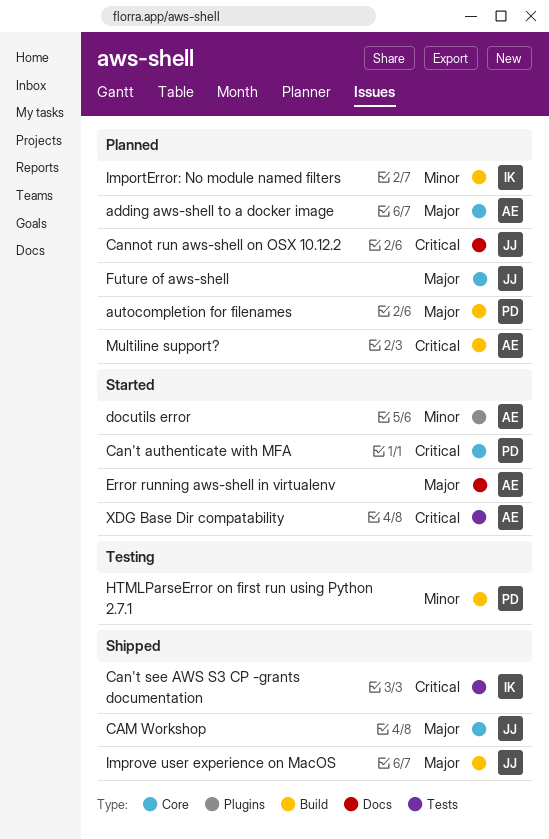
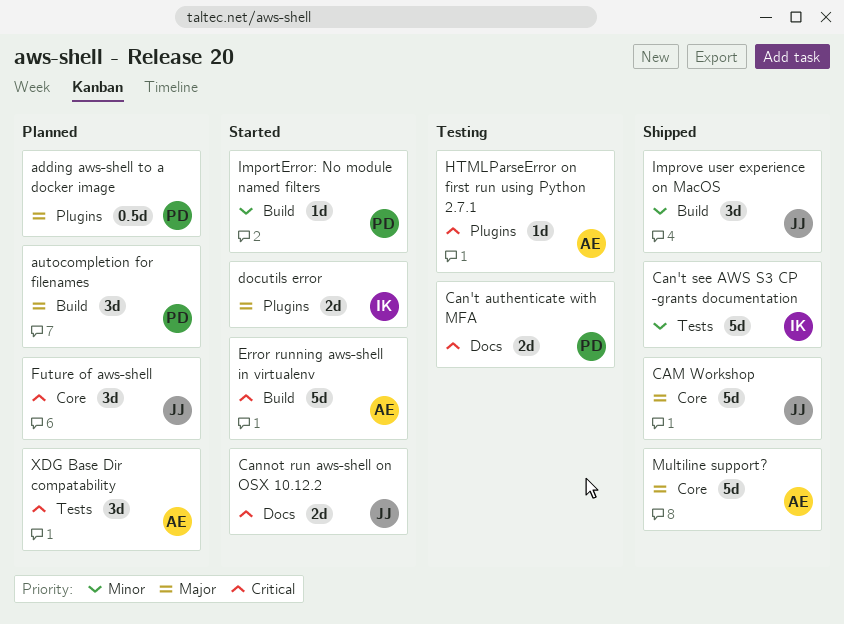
adding aws-shell to a docker image, owner: AE -> PD
adding aws-shell to a docker image, label: Core -> Plugins
Can't authenticate with MFA, status: Started -> Testing
Can't authenticate with MFA, label: Core -> Docs
Can't see AWS S3 CP -grants documentation, priority: Critical -> Minor
Cannot run aws-shell on OSX 10.12.2, status: Planned -> Started
docutils error, owner: AE -> IK
docutils error, priority: Minor -> Major
Error running aws-shell in virtualenv, priority: Major -> Critical
Error running aws-shell in virtualenv, label: Docs -> Build
Future of aws-shell, priority: Major -> Critical
HTMLParseError on first run using Python 2.7.1, owner: PD -> AE
HTMLParseError on first run using Python 2.7.1, priority: Minor -> Critical
HTMLParseError on first run using Python 2.7.1, label: Build -> Plugins
ImportError: No module named filters, status: Planned -> Started
ImportError: No module named filters, owner: IK -> PD
Improve user experience on MacOS, priority: Major -> Minor
Multiline support?, status: Planned -> Shipped
Multiline support?, priority: Critical -> Major
Multiline support?, label: Build -> Core
XDG Base Dir compatability, status: Started -> Planned

